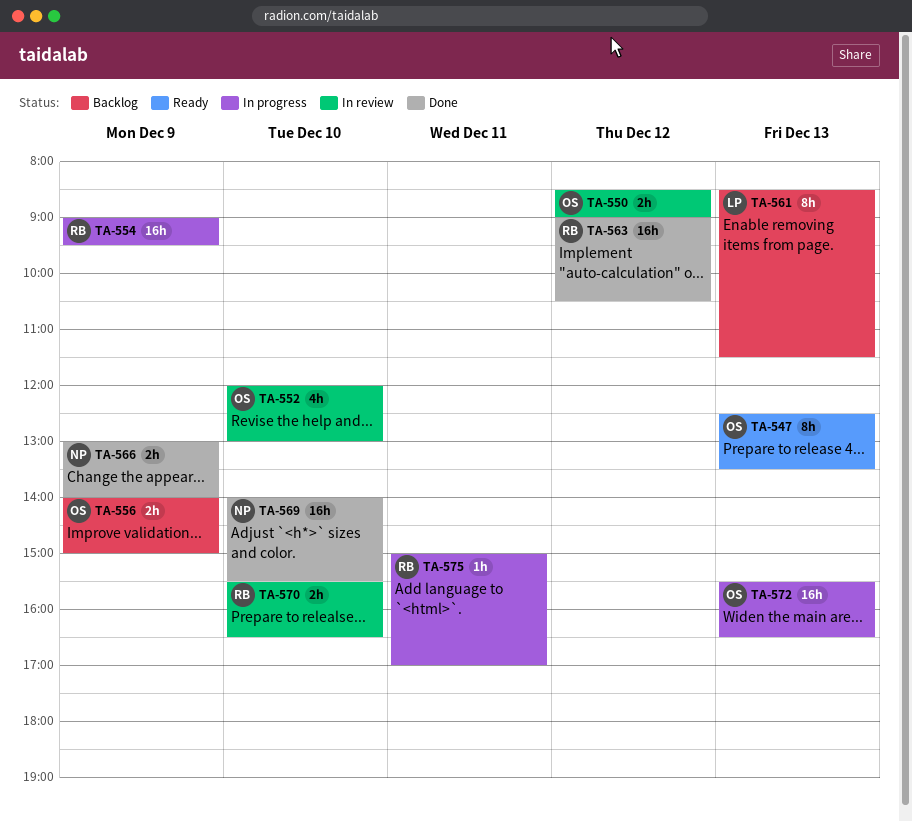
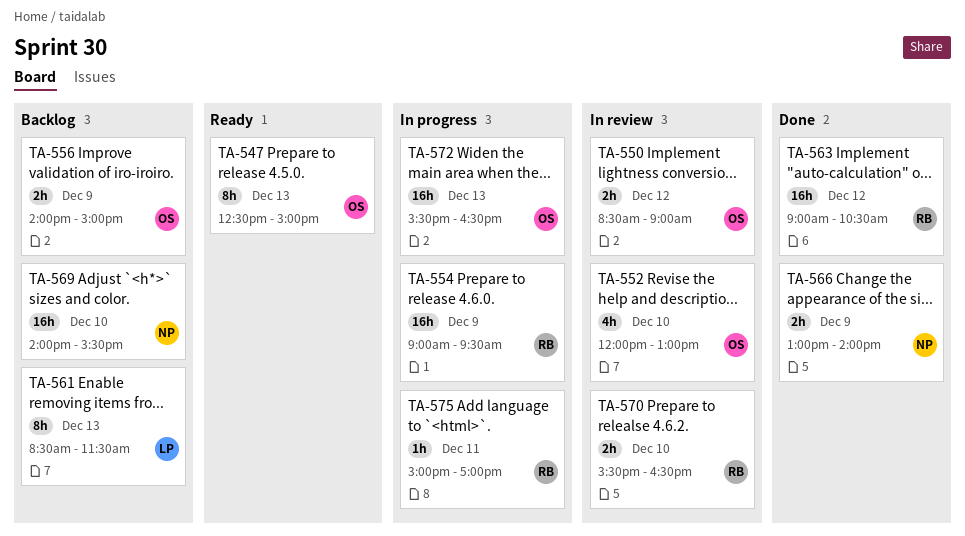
TA-547, ends: 13:30 -> 15:00
TA-569, status: Done -> Backlog

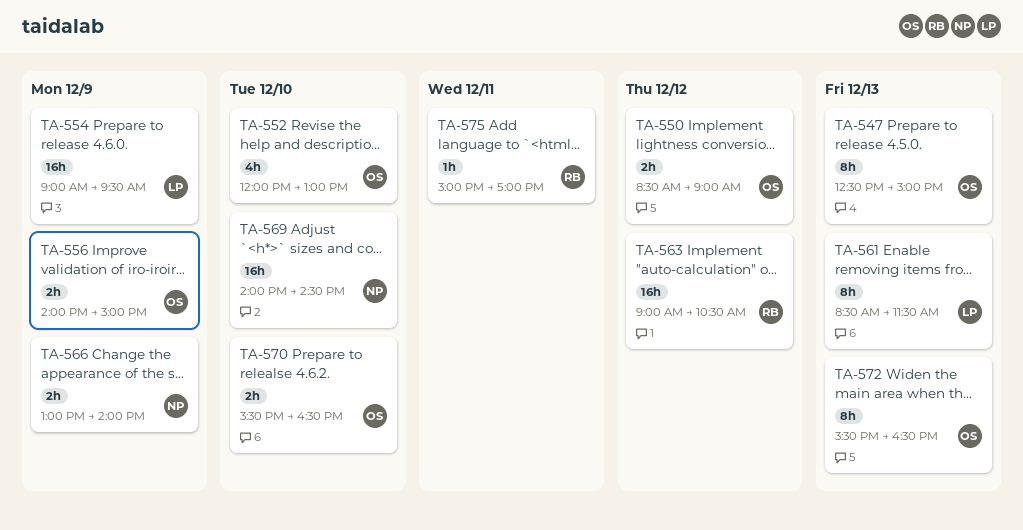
TA-554, owner: RB -> LP
TA-569, ends: 15:30 -> 14:30
TA-570, owner: RB -> OS
TA-572, estimate: 16h -> 8h

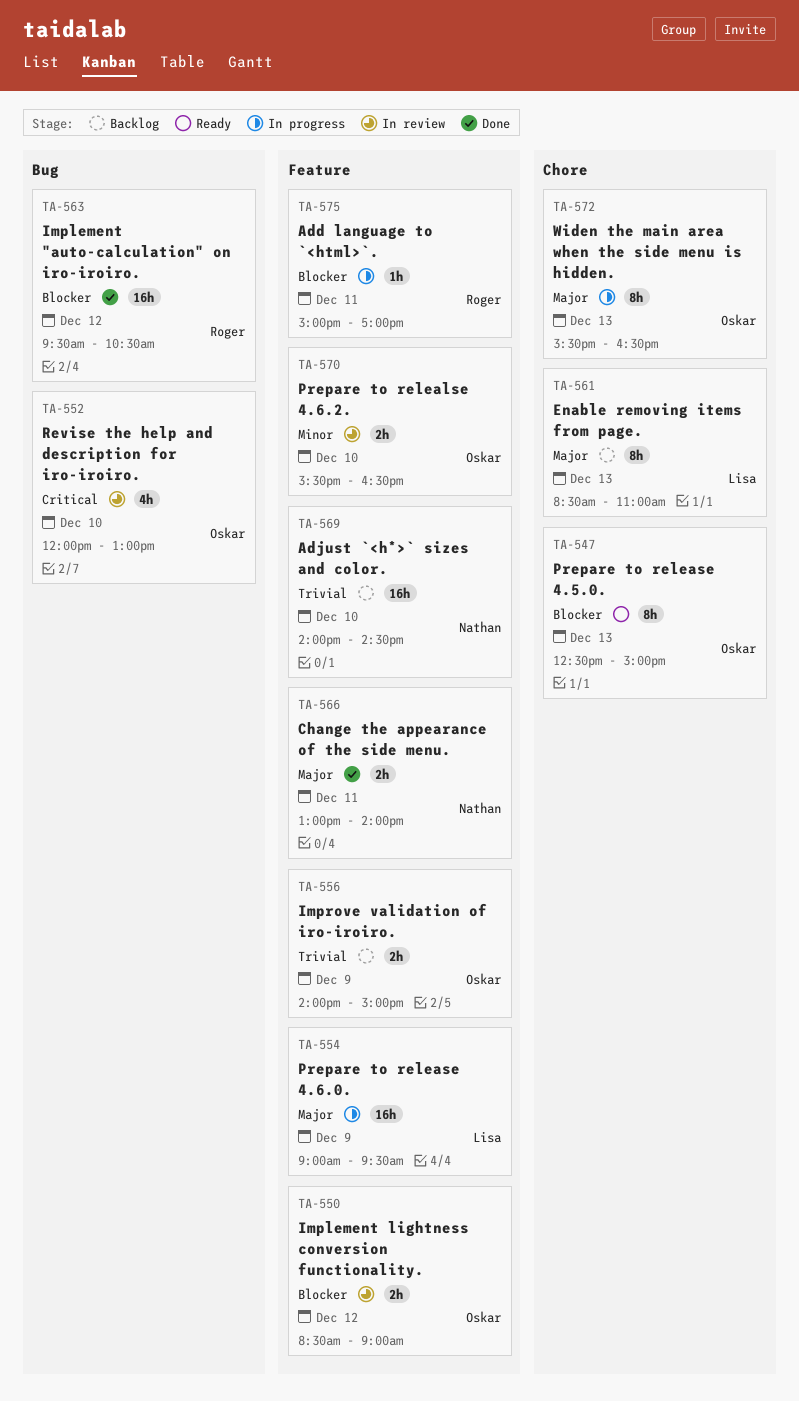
TA-561, ends: 11:30 -> 11:00
TA-563, begins: 09:00 -> 09:30
TA-566, day: Dec 9 -> Dec 11

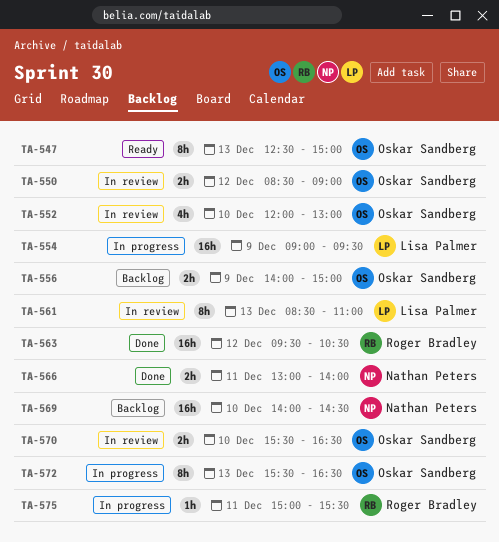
TA-561, status: Backlog -> In review
TA-575, ends: 17:00 -> 15:30

